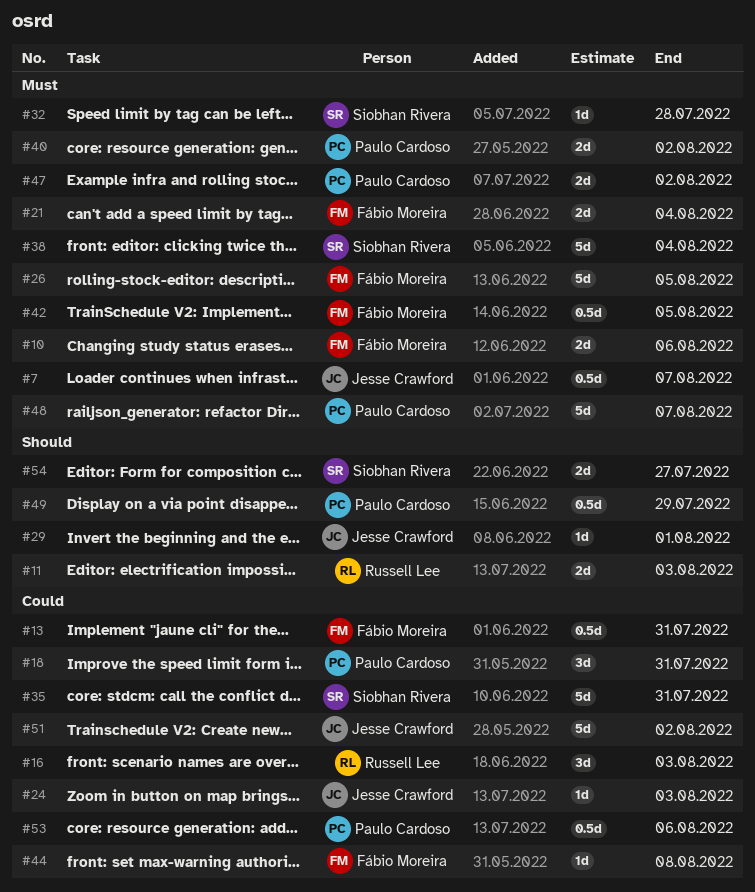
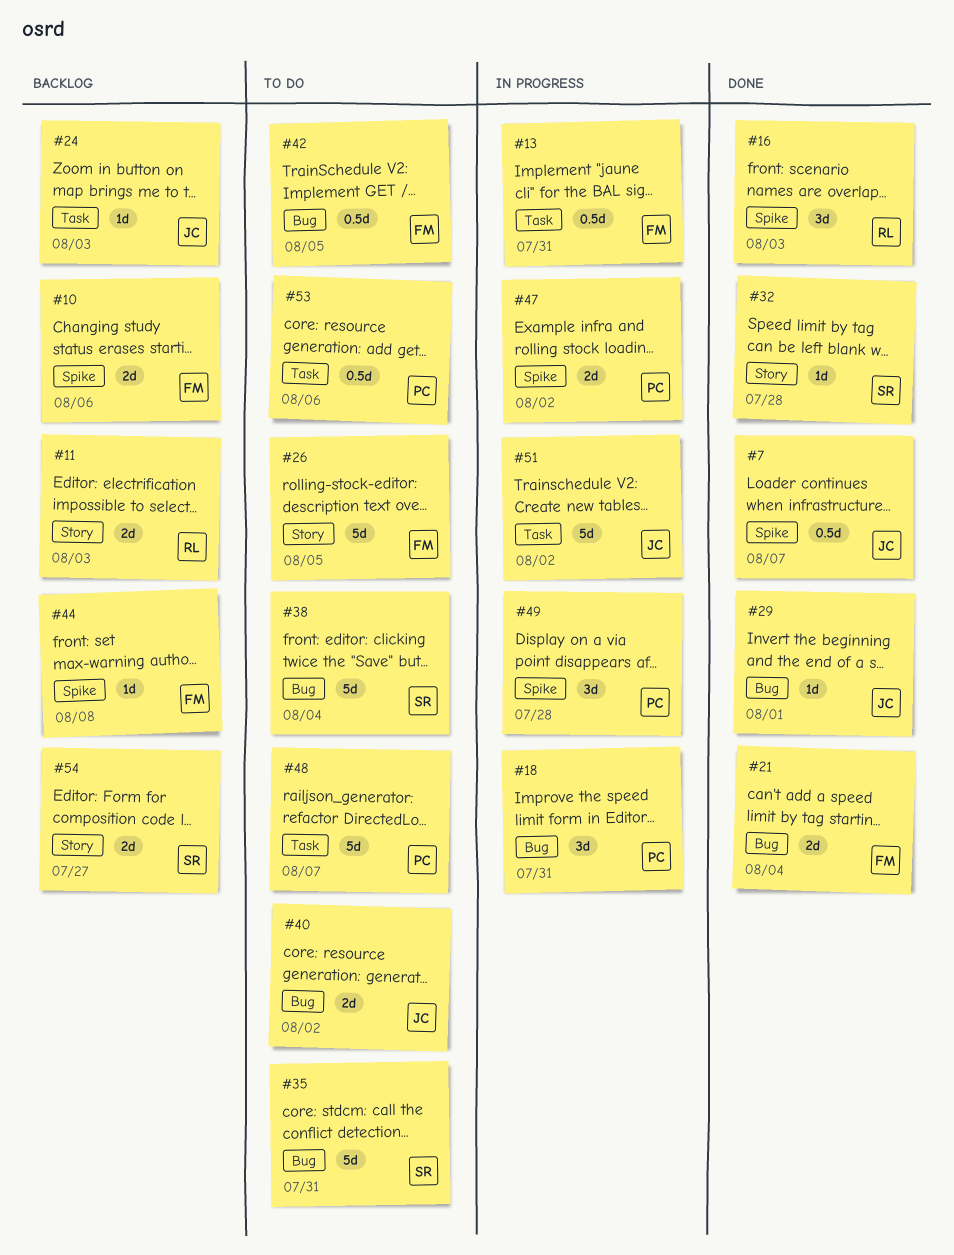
#40, owner: Paulo Cardoso -> Jesse Crawford
#49, estimate: 0.5d -> 3d
#49, due: Jul 29 -> Jul 28

